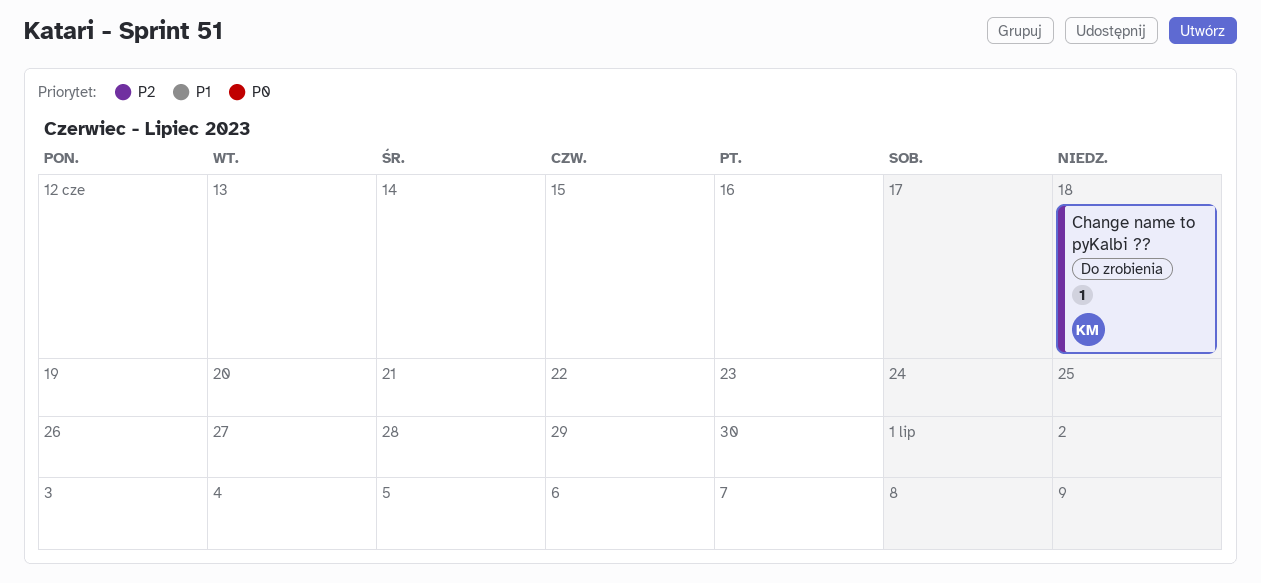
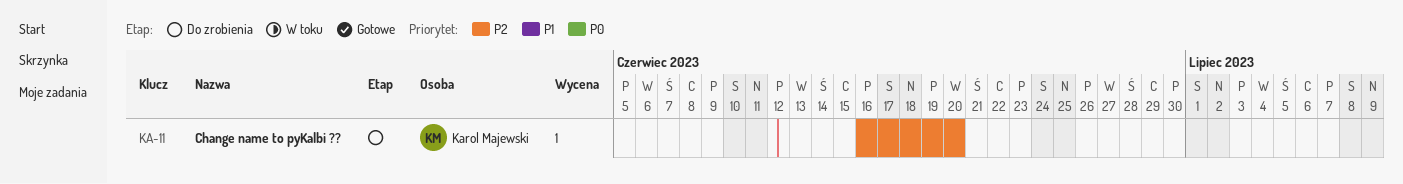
Change name to pyKalbi ??, due: Jun 18 -> Jun 20

